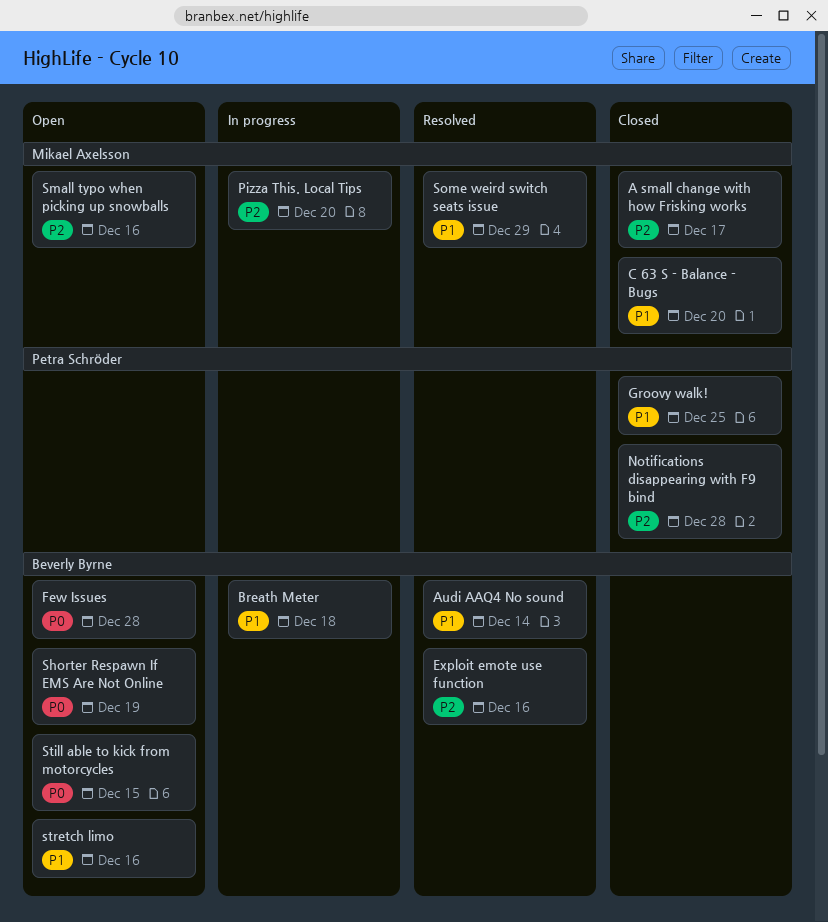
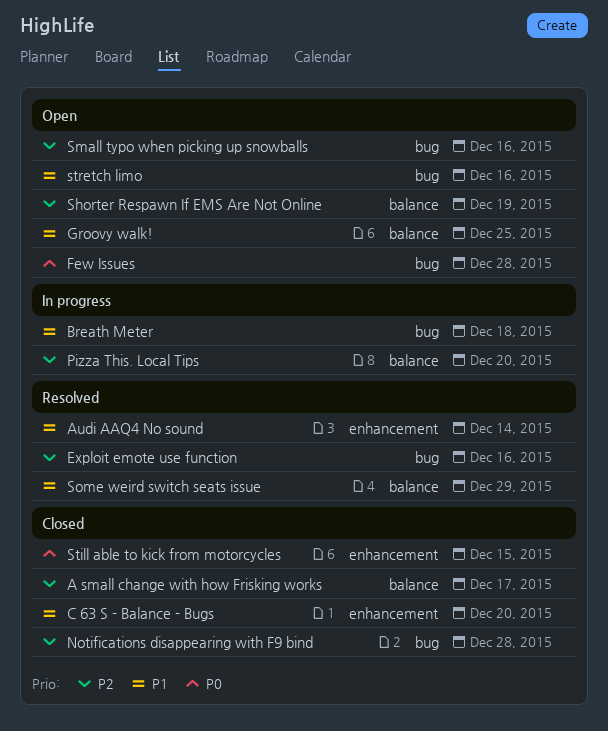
Groovy walk!, status: Closed -> Open
Shorter Respawn If EMS Are Not Online, priority: P0 -> P2
Still able to kick from motorcycles, status: Open -> Closed

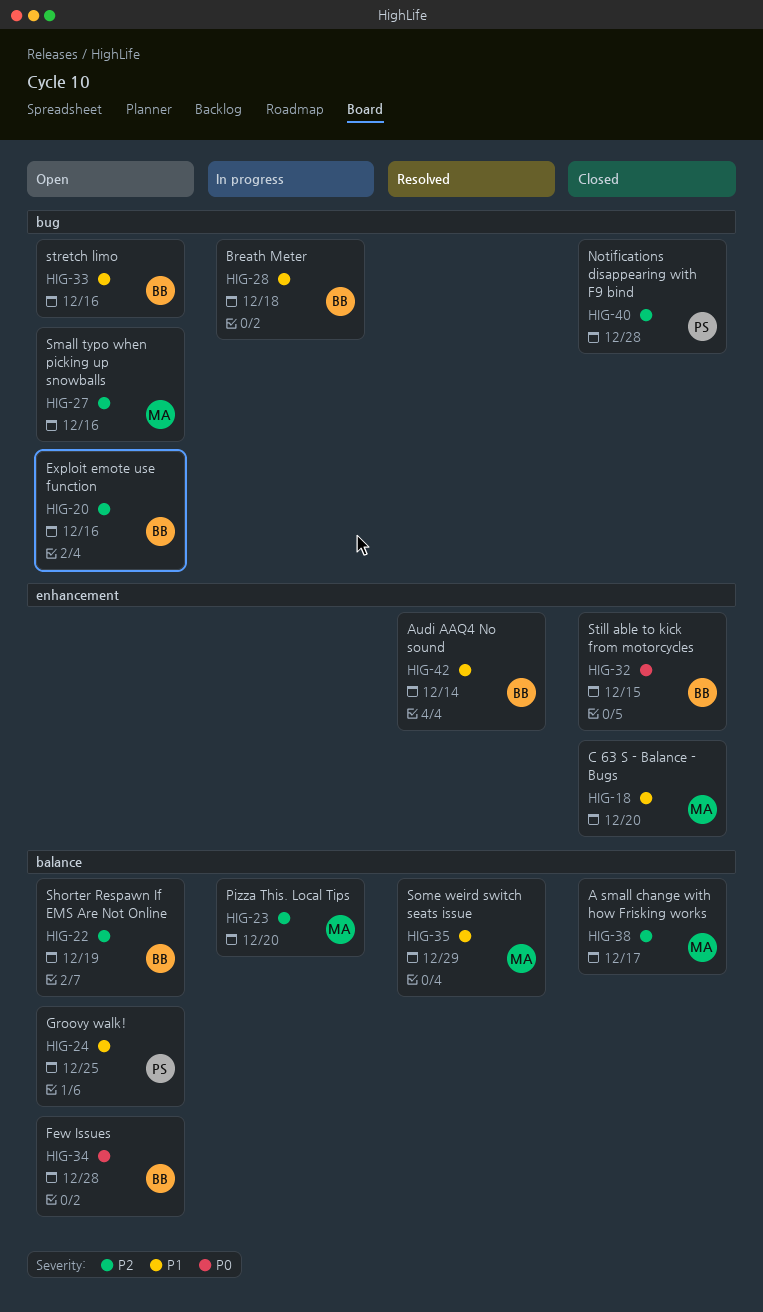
Exploit emote use function, status: Resolved -> Open
Few Issues, label: bug -> balance

